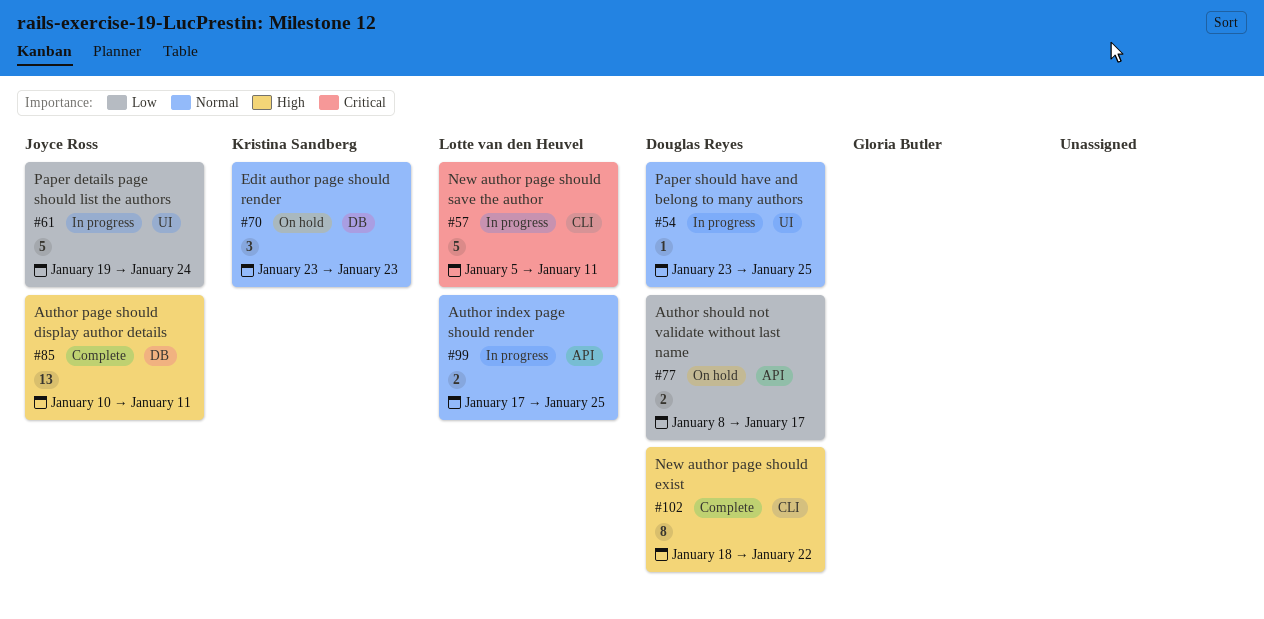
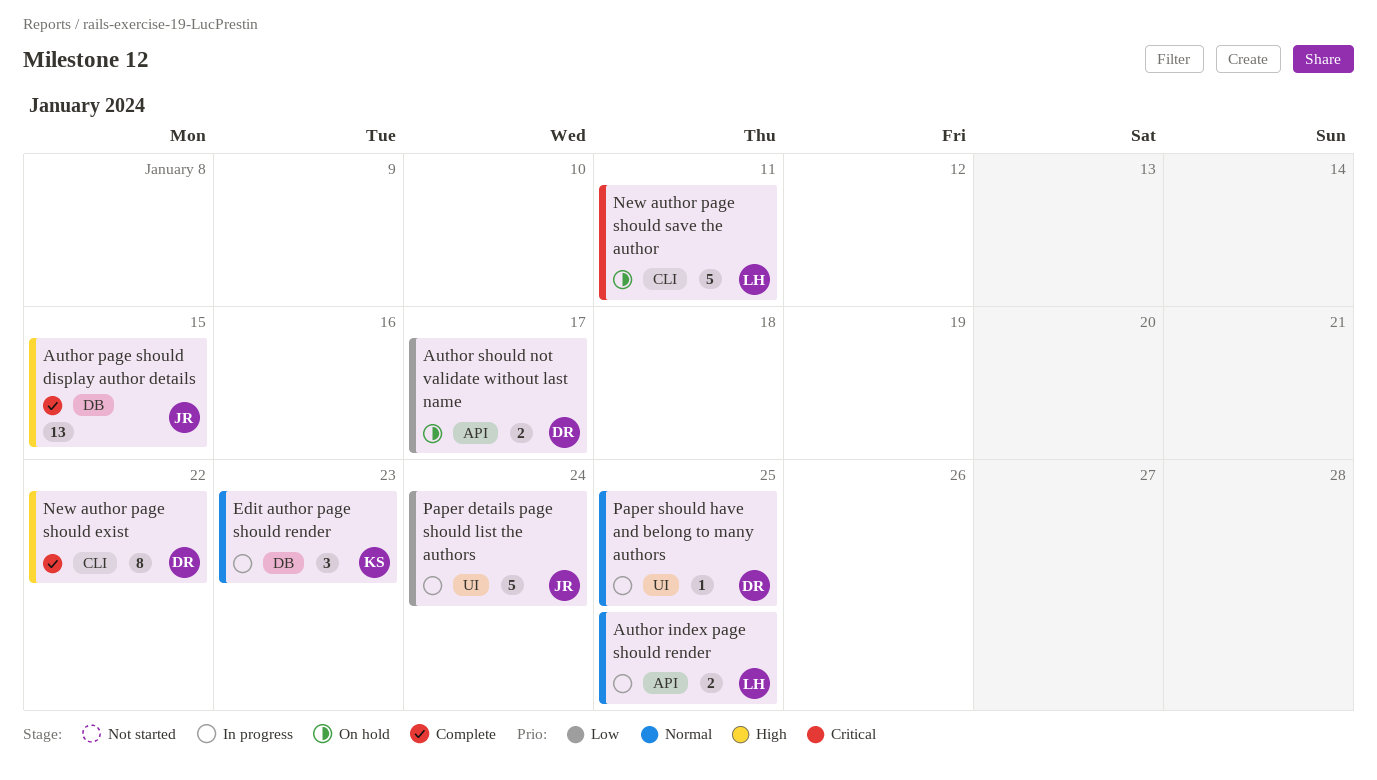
Author page should display author details, due: Jan 11 -> Jan 15
Edit author page should render, status: On hold -> In progress
New author page should save the author, status: In progress -> On hold

